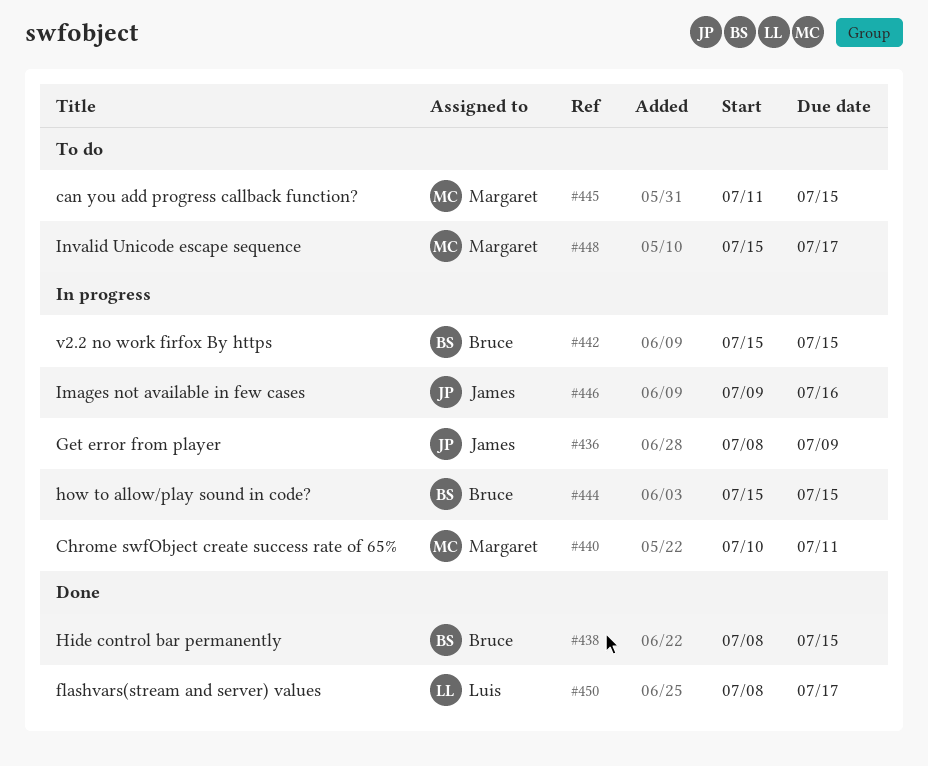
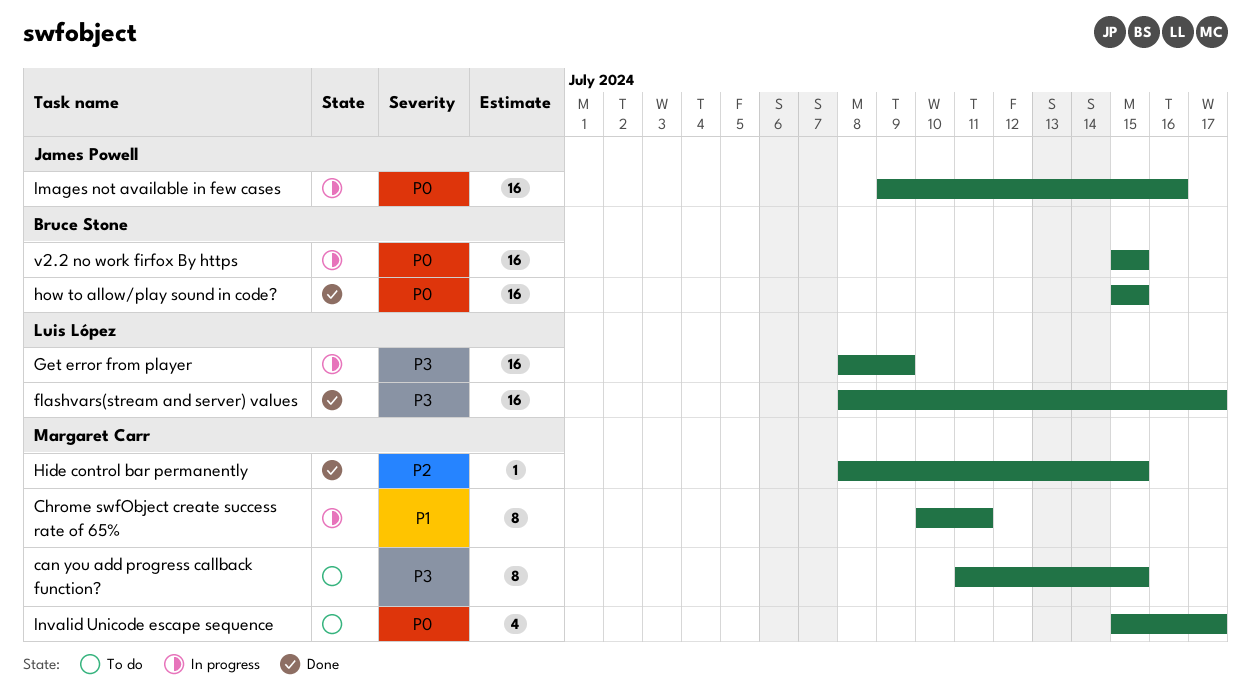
Get error from player, owner: James Powell -> Luis López
Hide control bar permanently, owner: Bruce Stone -> Margaret Carr
how to allow/play sound in code?, status: In progress -> Done

